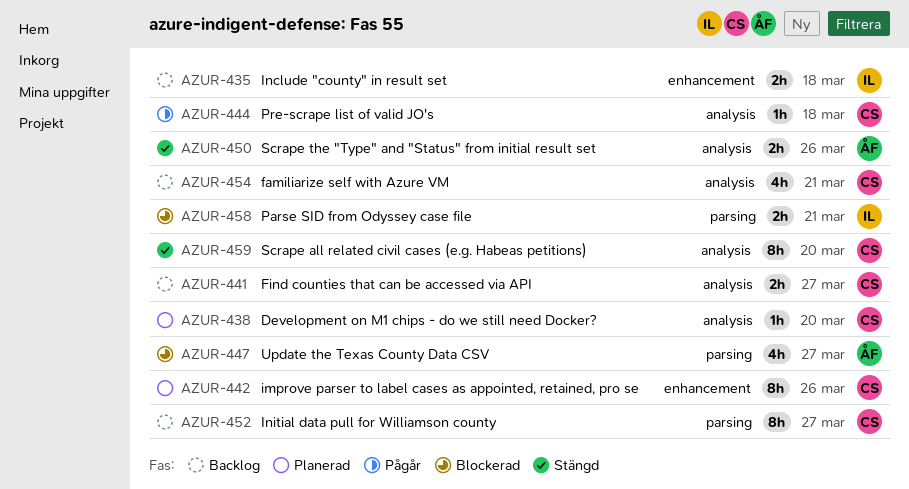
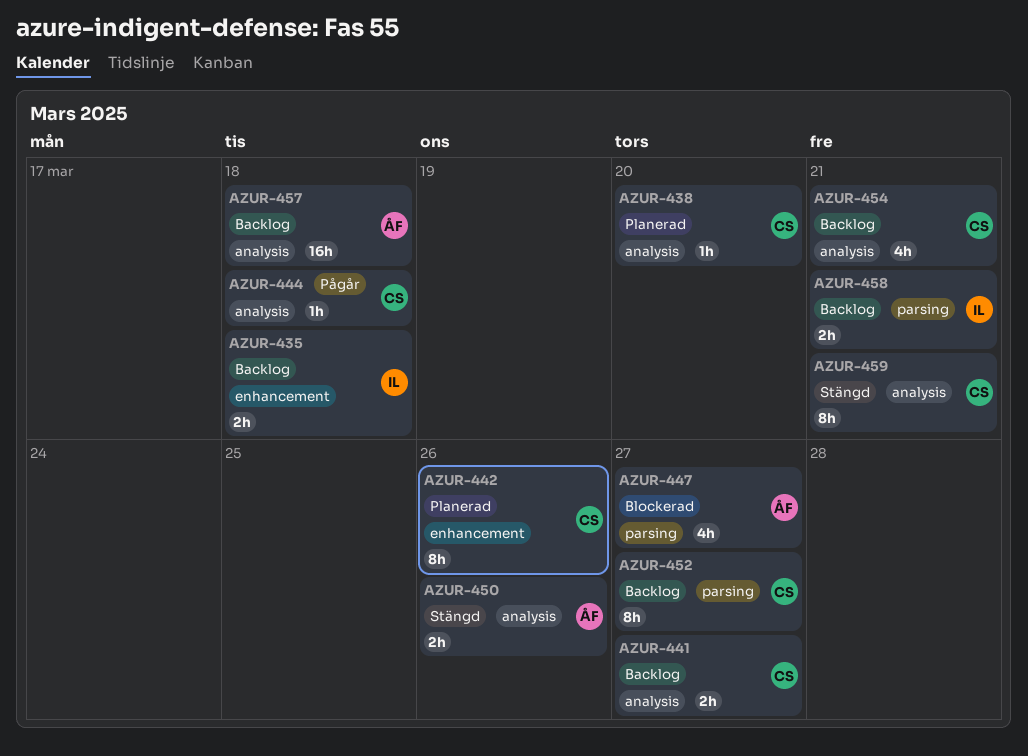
AZUR-457: none -> present
AZUR-458, status: Blockerad -> Backlog
AZUR-459, due: Mar 20 -> Mar 21

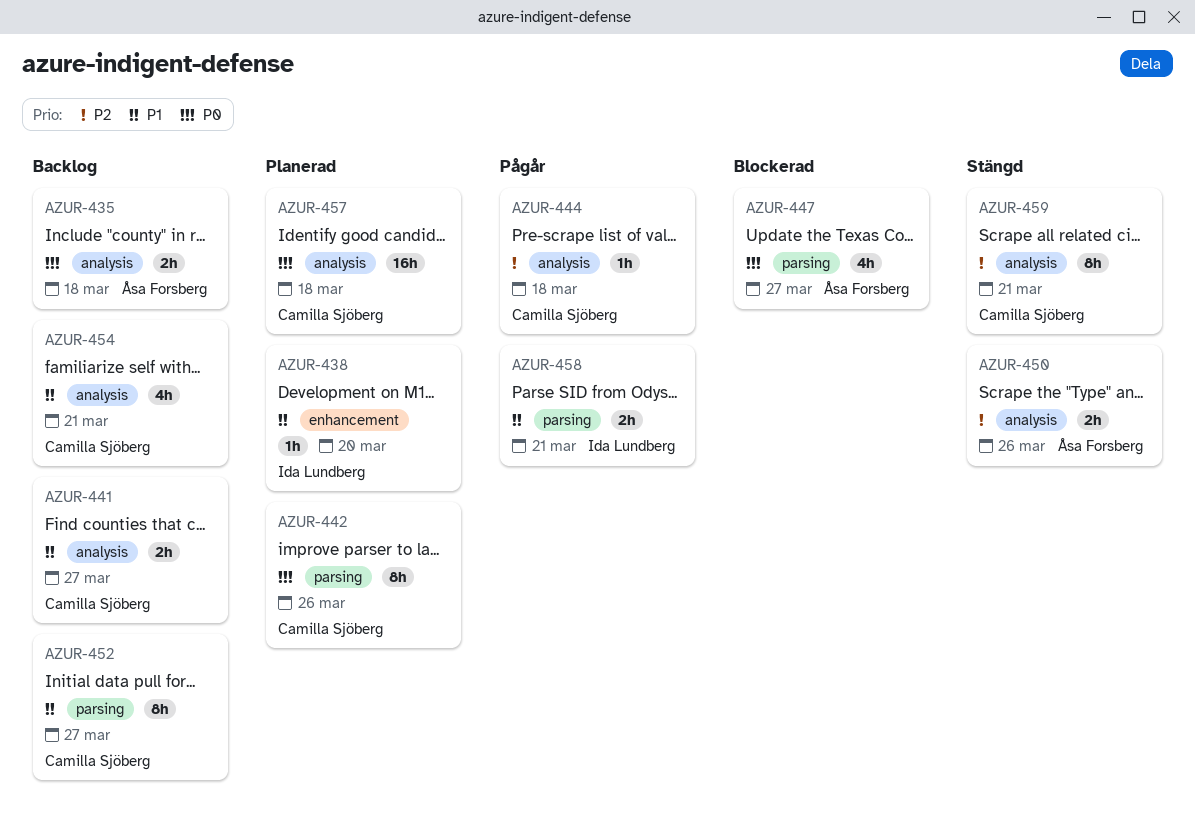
AZUR-435, owner: Ida Lundberg -> Åsa Forsberg
AZUR-435, label: enhancement -> analysis
AZUR-438, owner: Camilla Sjöberg -> Ida Lundberg
AZUR-438, label: analysis -> enhancement
AZUR-442, label: enhancement -> parsing
AZUR-457, status: Backlog -> Planerad
AZUR-457, owner: Åsa Forsberg -> Camilla Sjöberg
AZUR-458, status: Backlog -> Pågår

